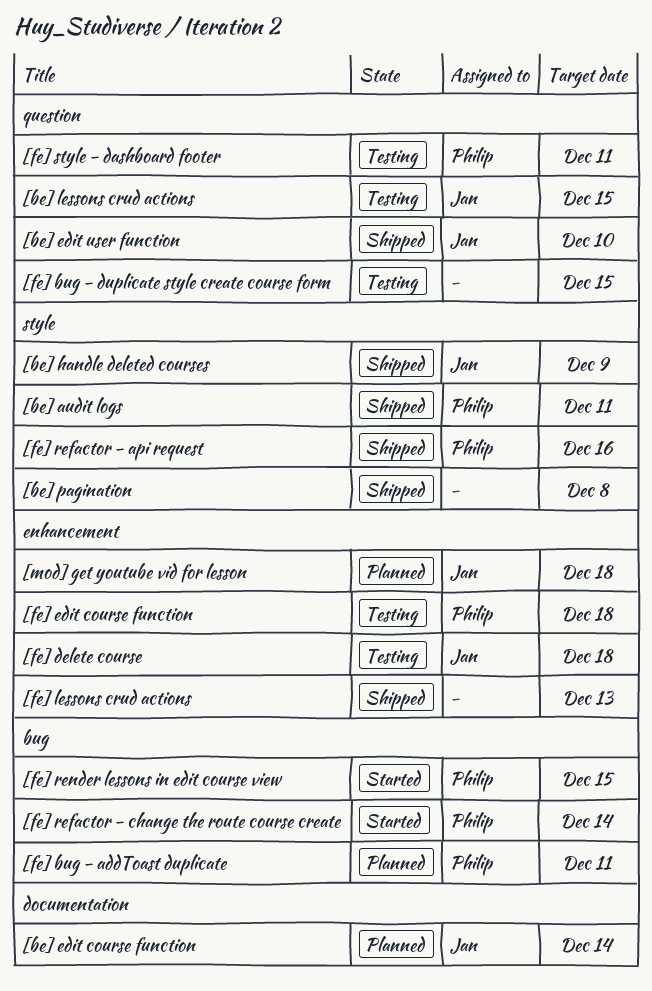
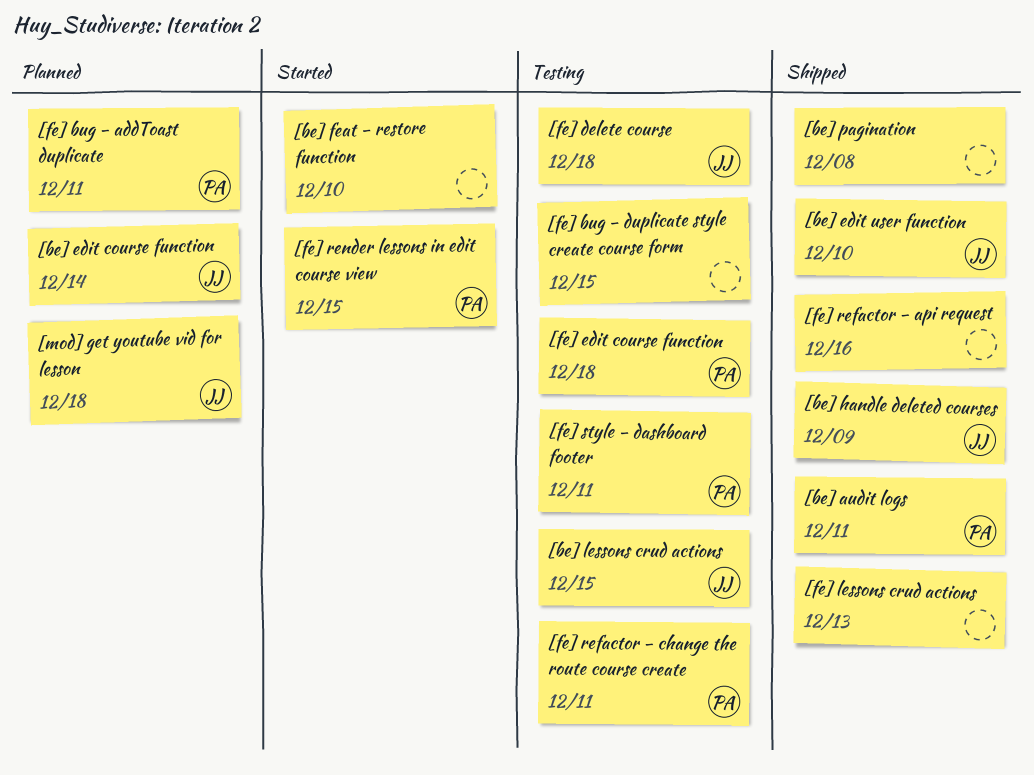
[be] feat - restore function: none -> present
[fe] refactor - api request, owner: Philip -> none
[fe] refactor - change the route course create, status: Started -> Testing
[fe] refactor - change the route course create, due: Dec 14 -> Dec 11

